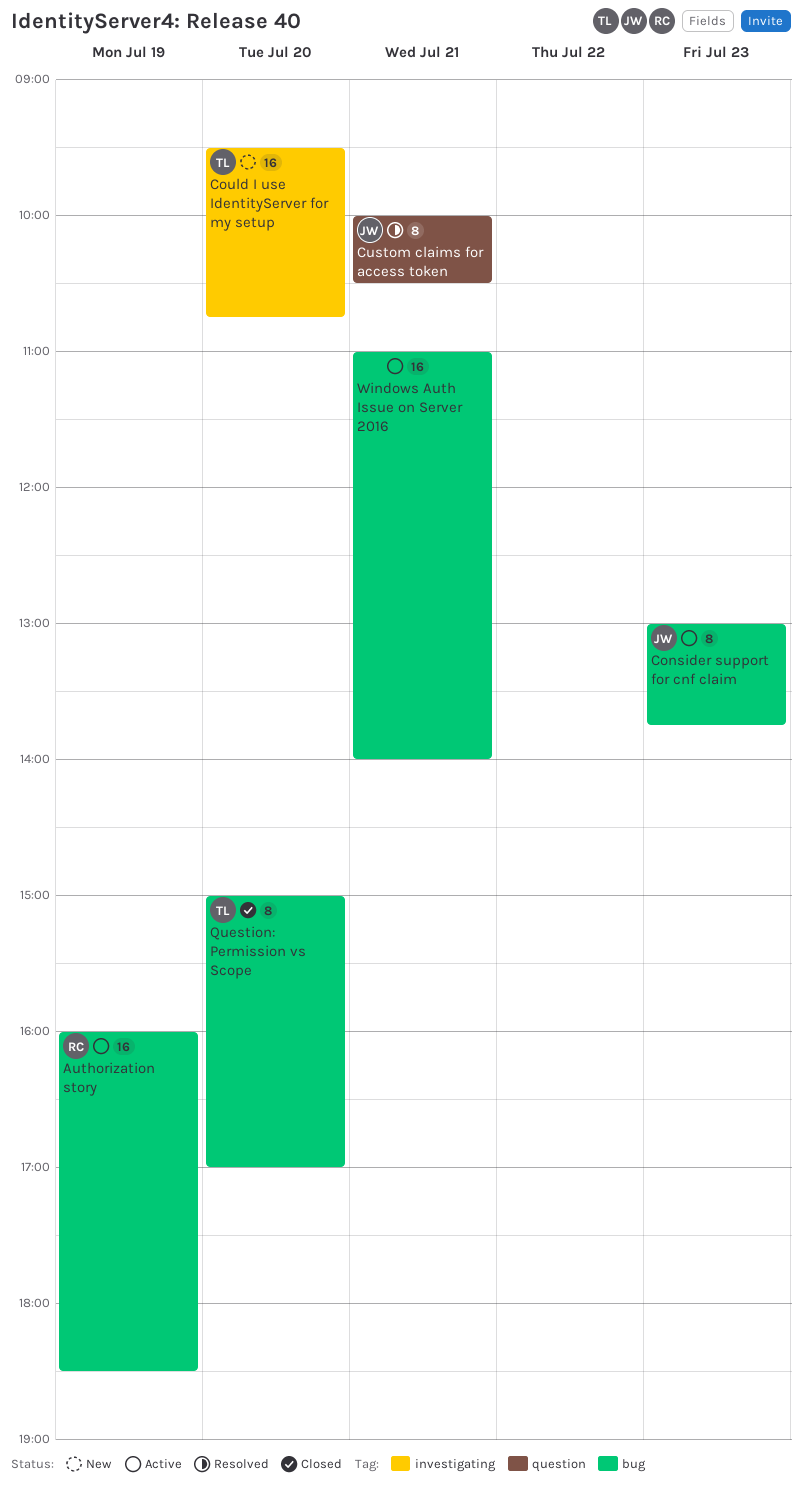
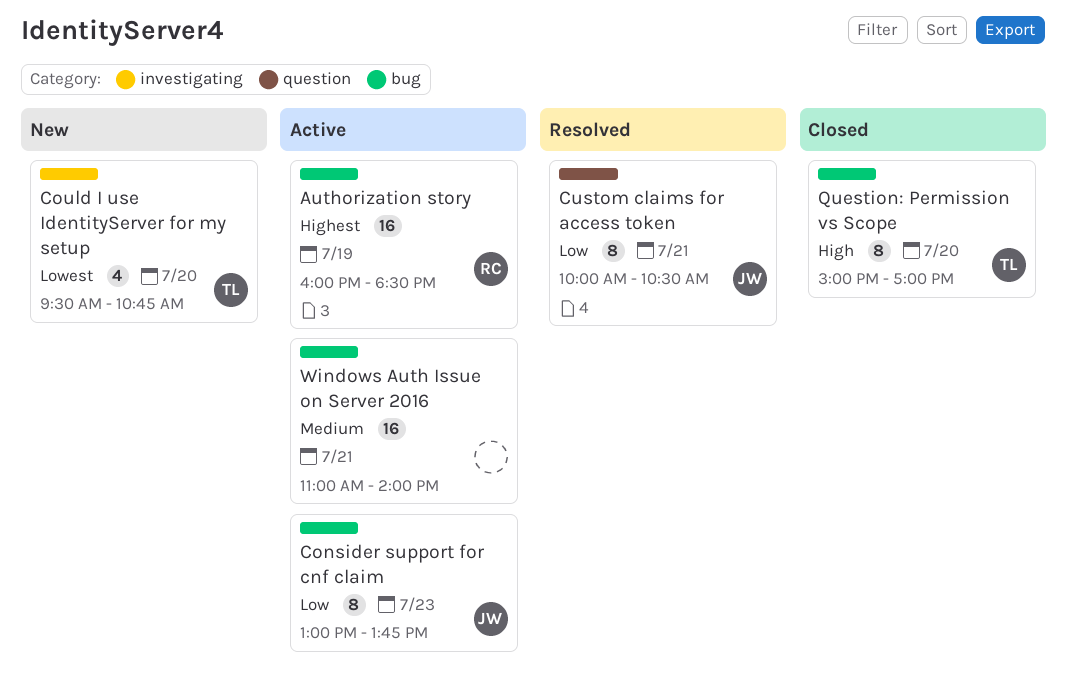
Could I use IdentityServer for my setup, estimate: 16 -> 4

